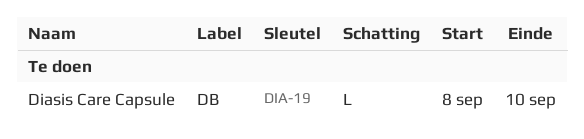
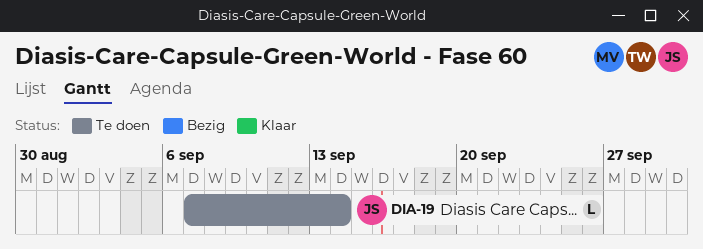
DIA-19, start: Sep 8 -> Sep 7
DIA-19, due: Sep 10 -> Sep 14

